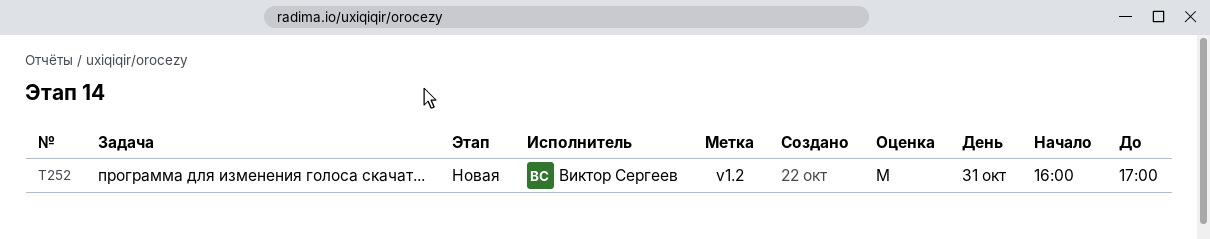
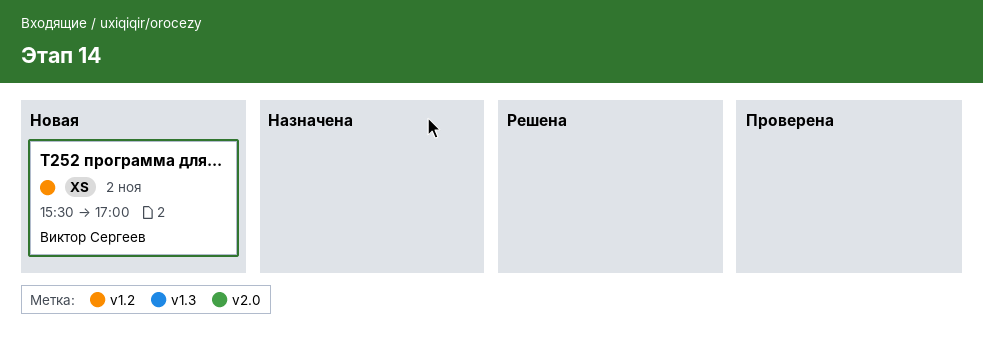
T252, estimate: M -> XS
T252, day: Oct 31 -> Nov 2
T252, begins: 16:00 -> 15:30

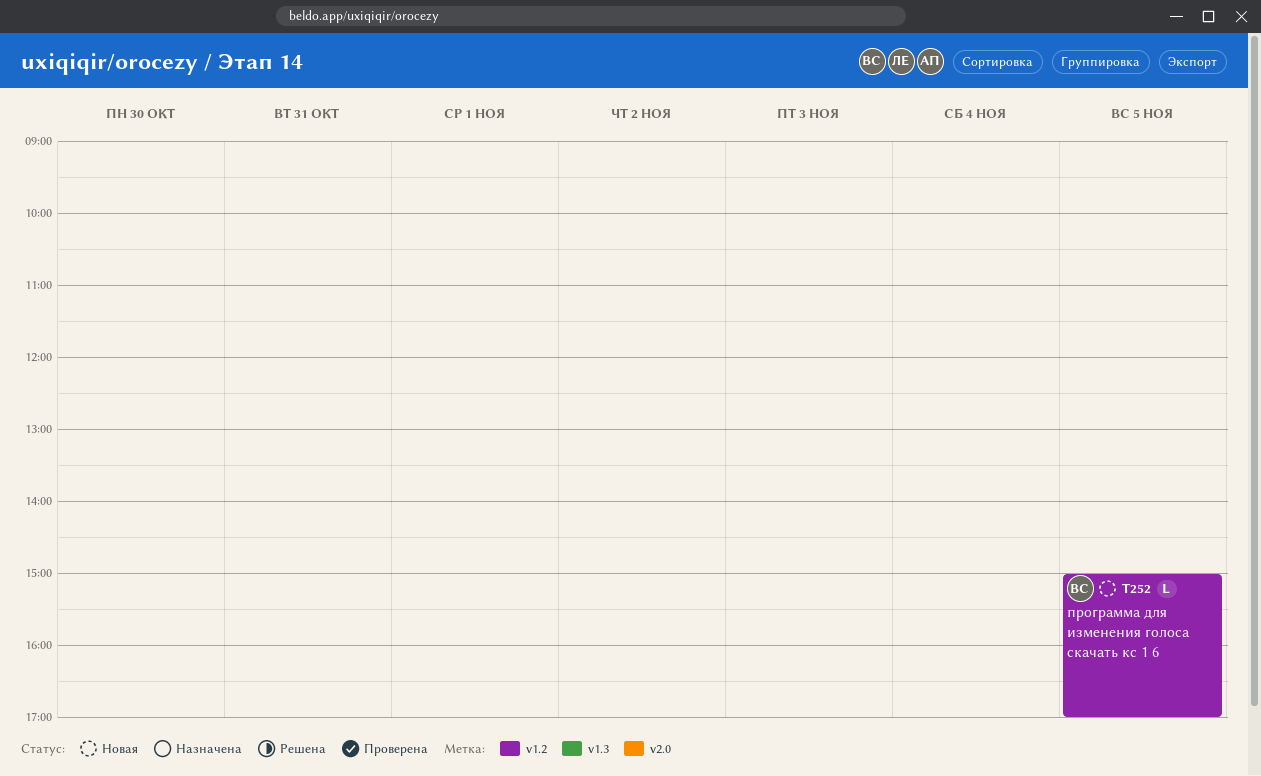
T252, estimate: XS -> L
T252, day: Nov 2 -> Nov 5
T252, begins: 15:30 -> 15:00

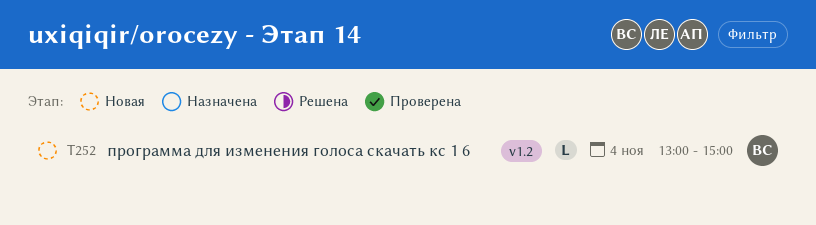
T252, day: Nov 5 -> Nov 4
T252, begins: 15:00 -> 13:00
T252, ends: 17:00 -> 15:00

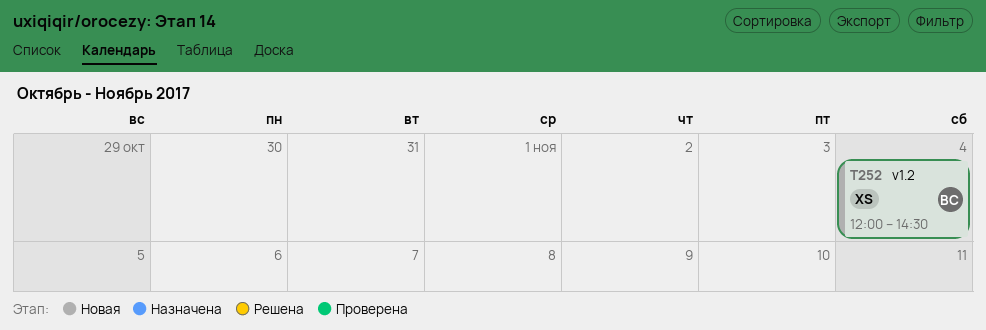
T252, estimate: L -> XS
T252, begins: 13:00 -> 12:00
T252, ends: 15:00 -> 14:30

